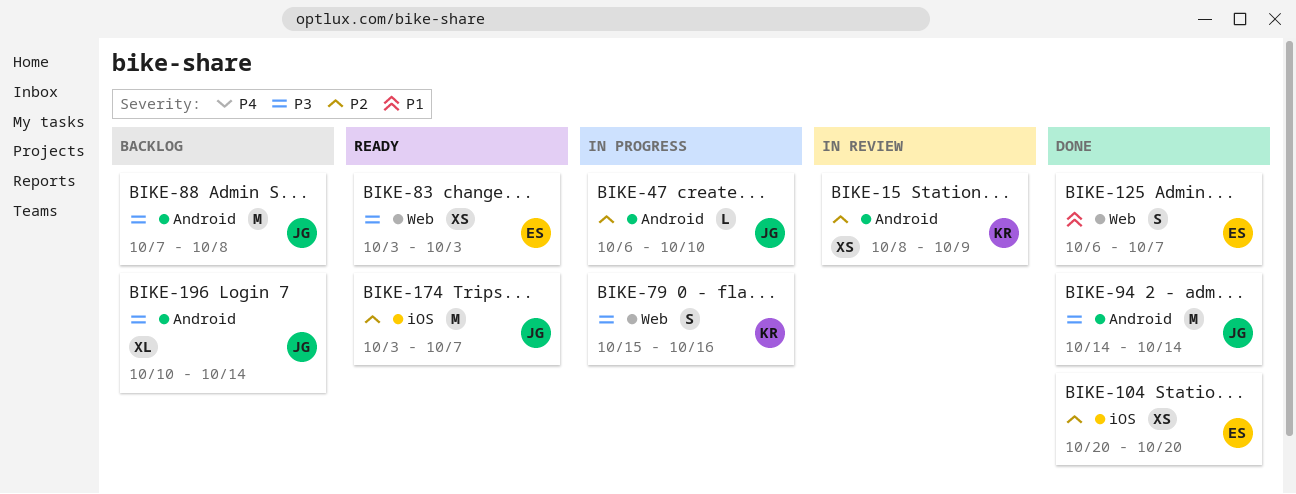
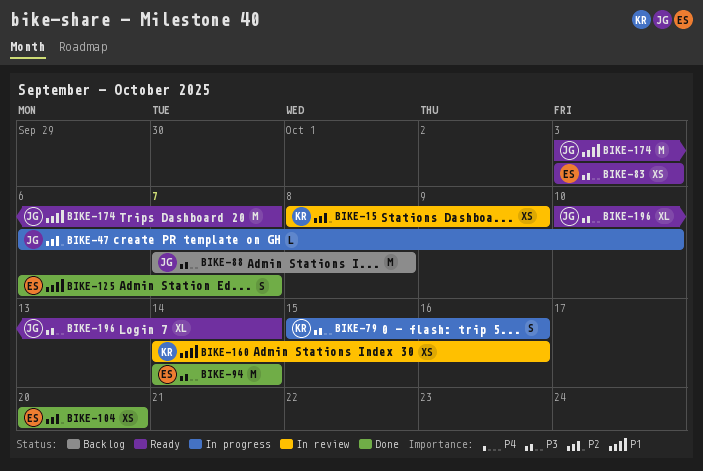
BIKE-94, owner: JG -> ES
BIKE-160: none -> present
BIKE-174, priority: P2 -> P1
BIKE-196, status: Backlog -> Ready

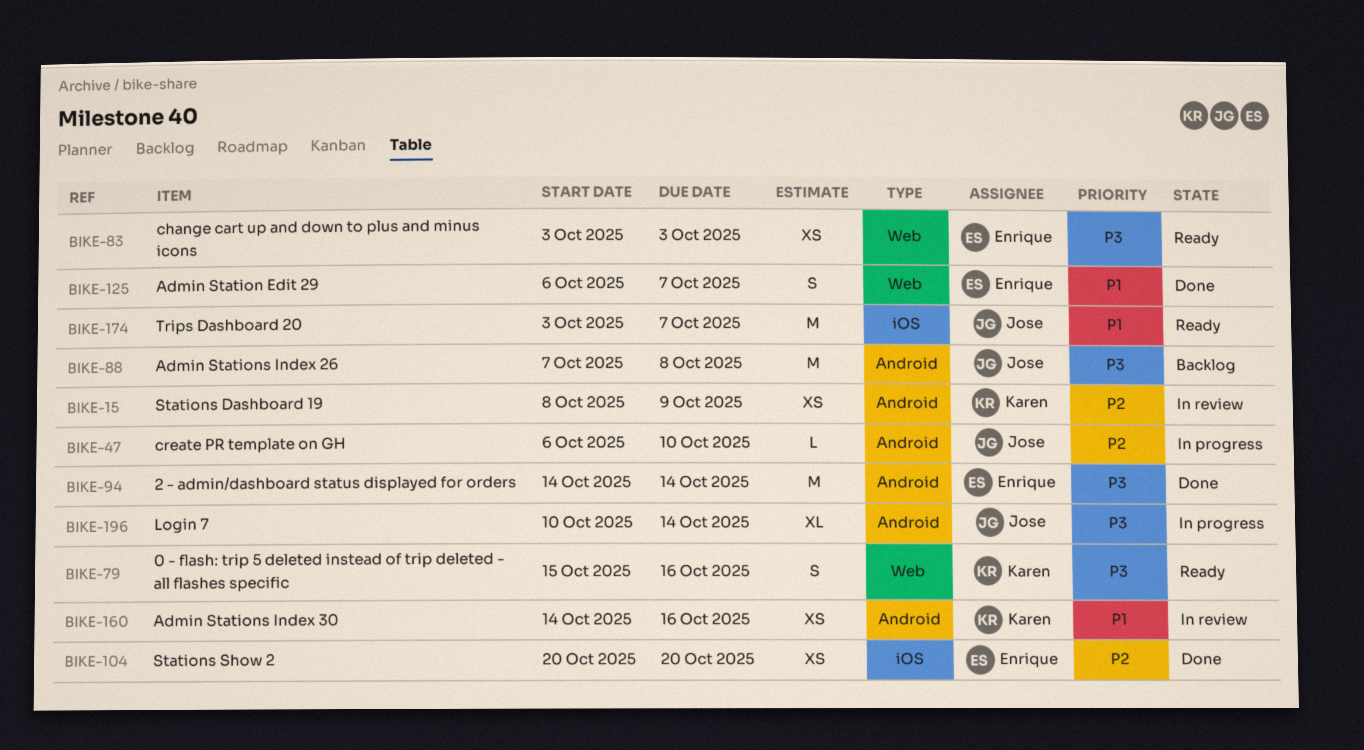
BIKE-79, status: In progress -> Ready
BIKE-196, status: Ready -> In progress

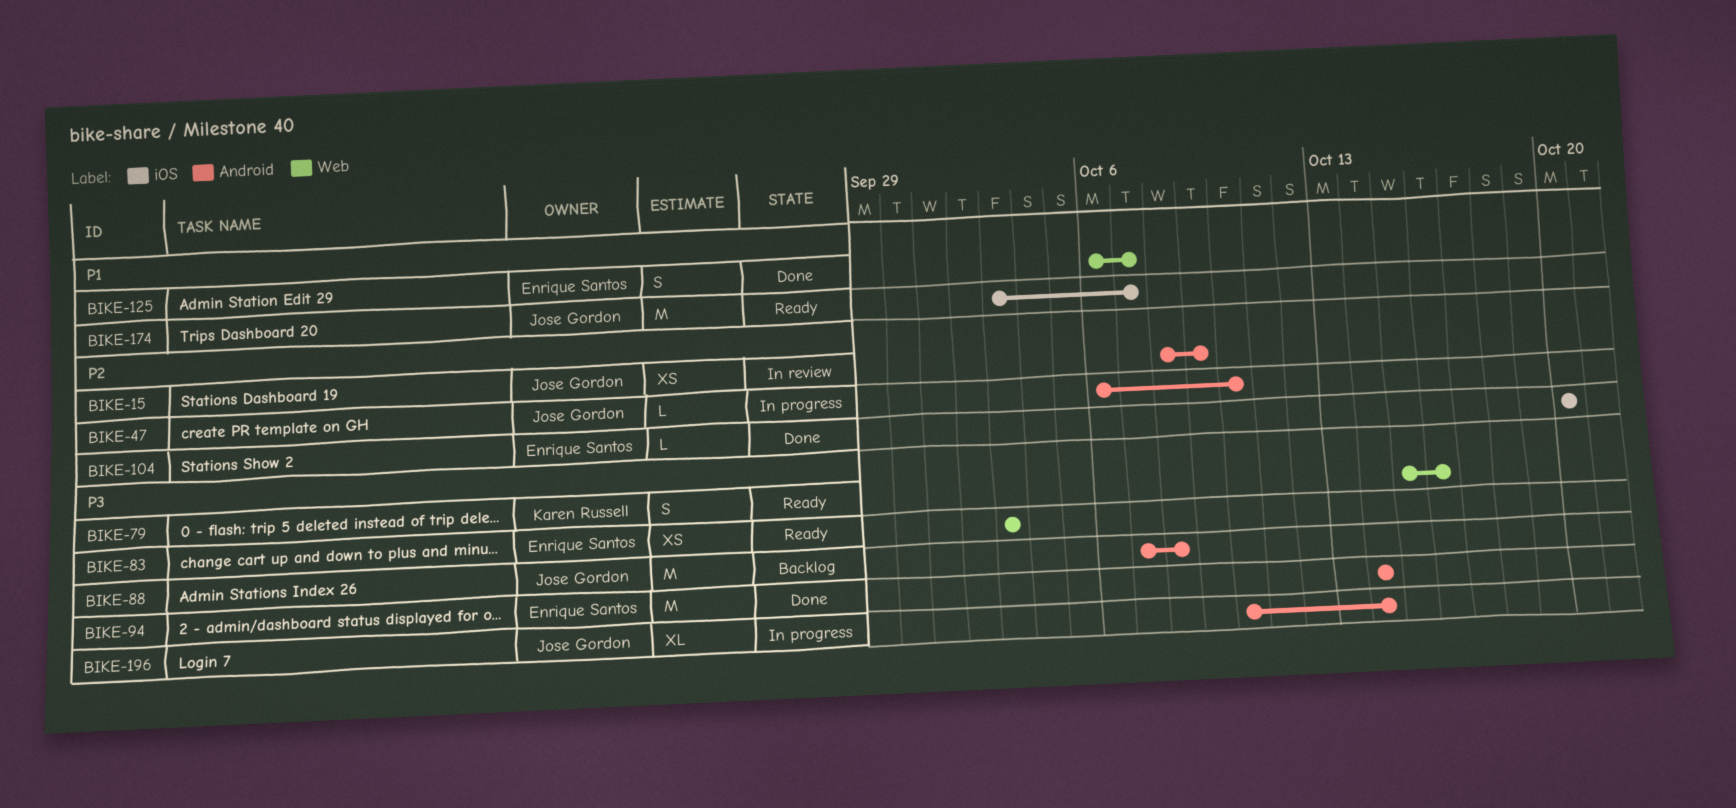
BIKE-15, owner: Karen Russell -> Jose Gordon
BIKE-104, estimate: XS -> L
BIKE-160: present -> none

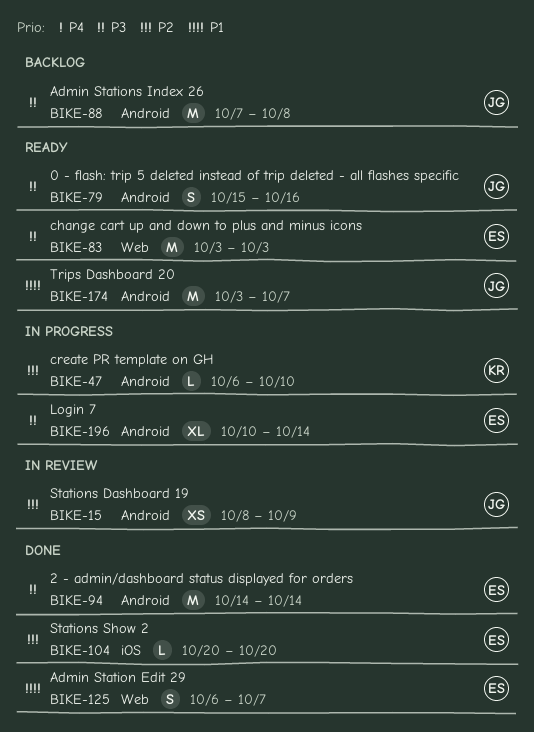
BIKE-47, owner: Jose Gordon -> Karen Russell
BIKE-79, owner: Karen Russell -> Jose Gordon
BIKE-79, label: Web -> Android
BIKE-83, estimate: XS -> M
BIKE-174, label: iOS -> Android
BIKE-196, owner: Jose Gordon -> Enrique Santos

